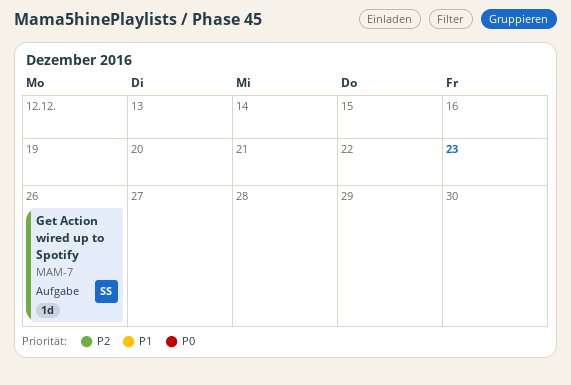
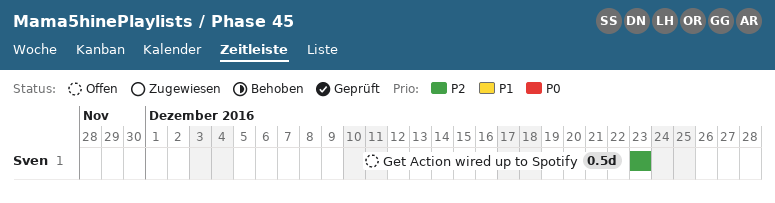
Get Action wired up to Spotify, estimate: 1d -> 0.5d
Get Action wired up to Spotify, due: Dec 26 -> Dec 23

